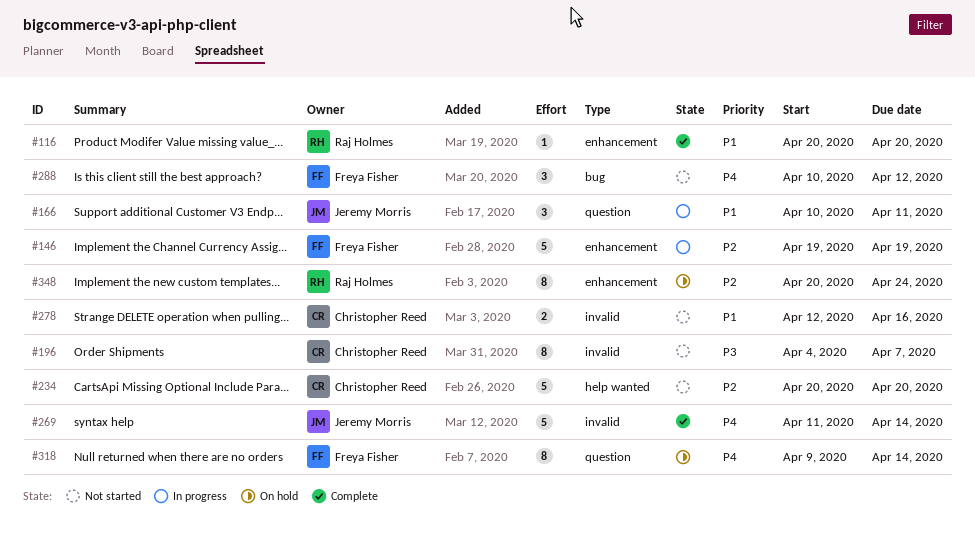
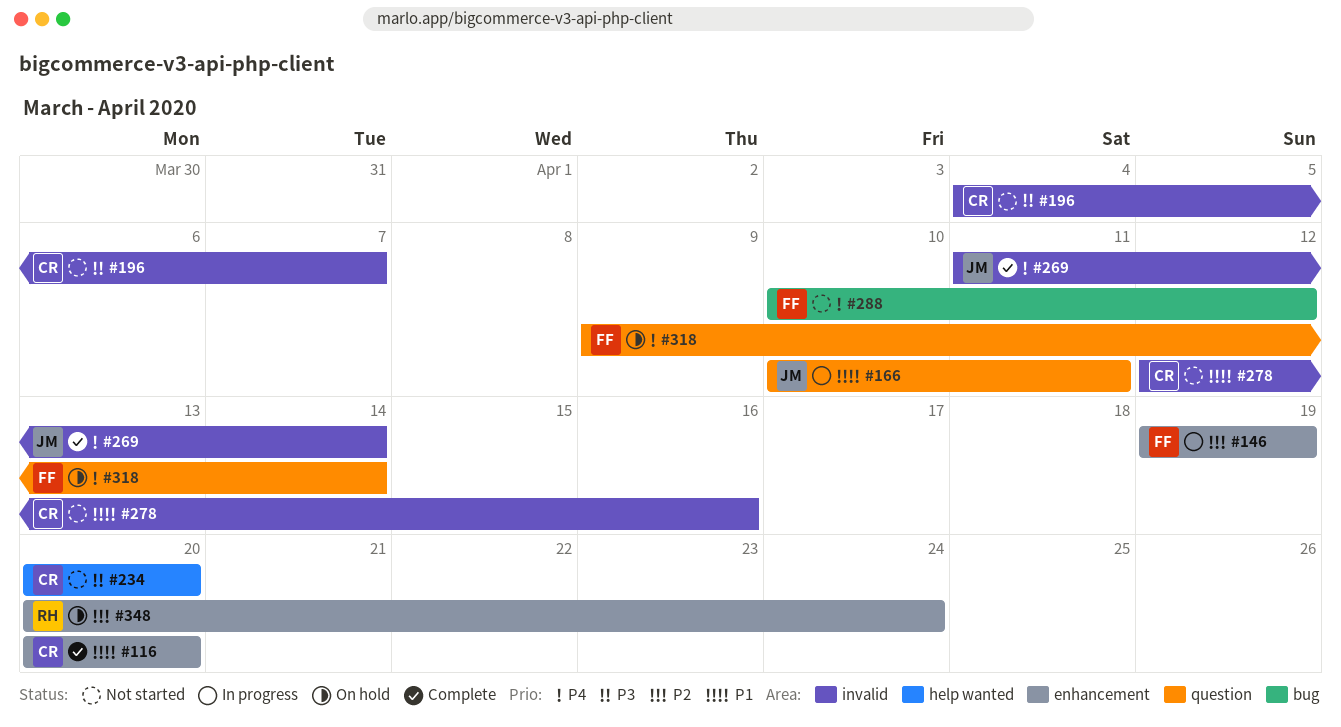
#116, owner: Raj Holmes -> Christopher Reed
#234, priority: P2 -> P3

